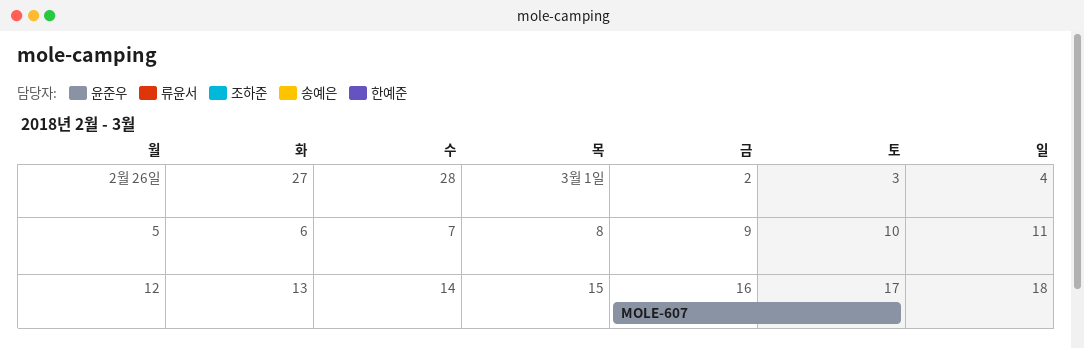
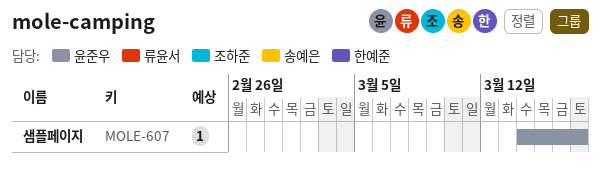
MOLE-607, start: Mar 16 -> Mar 14

